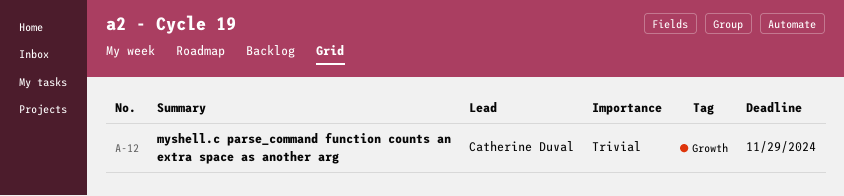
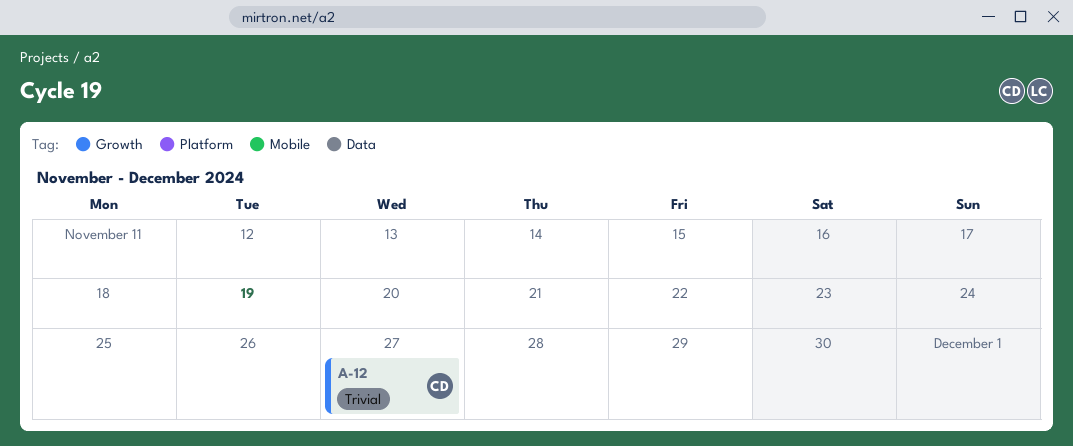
A-12, due: Nov 29 -> Nov 27

